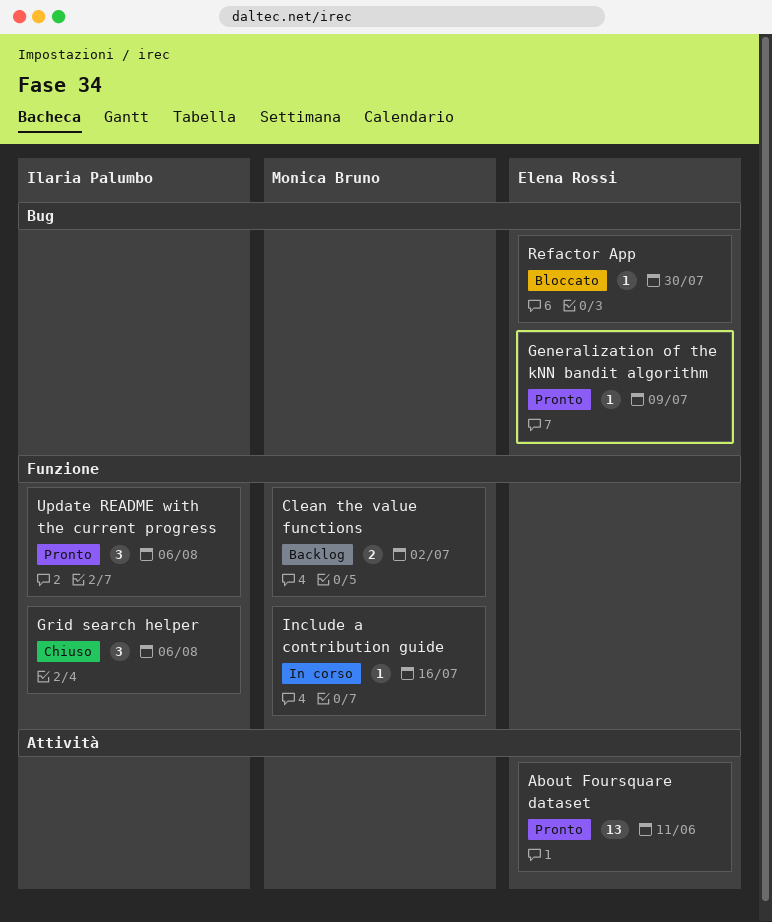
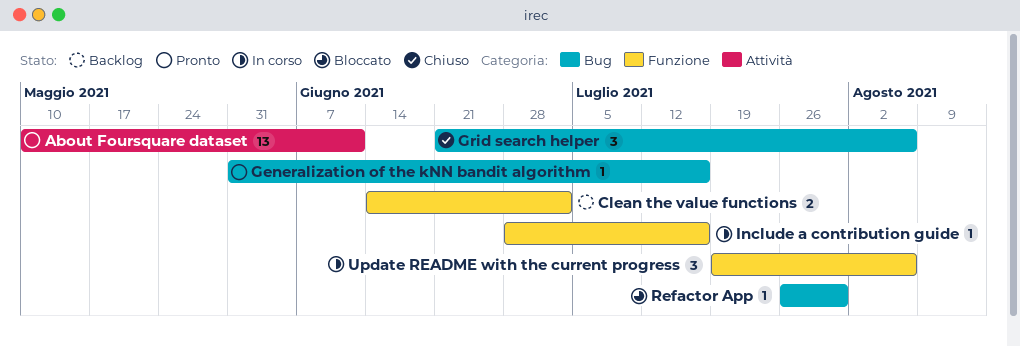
Generalization of the kNN bandit algorithm, due: Jul 9 -> Jul 16
Grid search helper, label: Funzione -> Bug
Update README with the current progress, status: Pronto -> In corso

